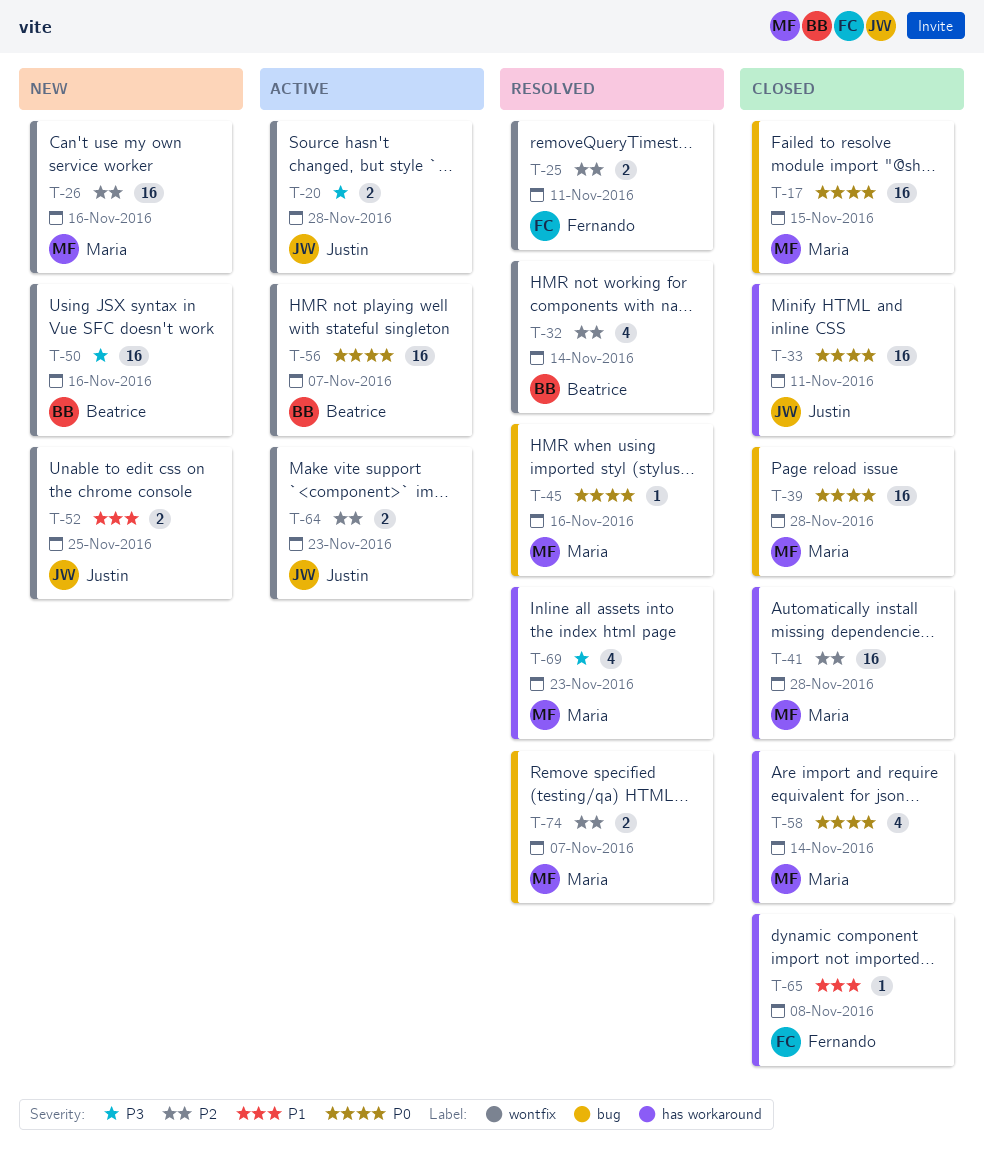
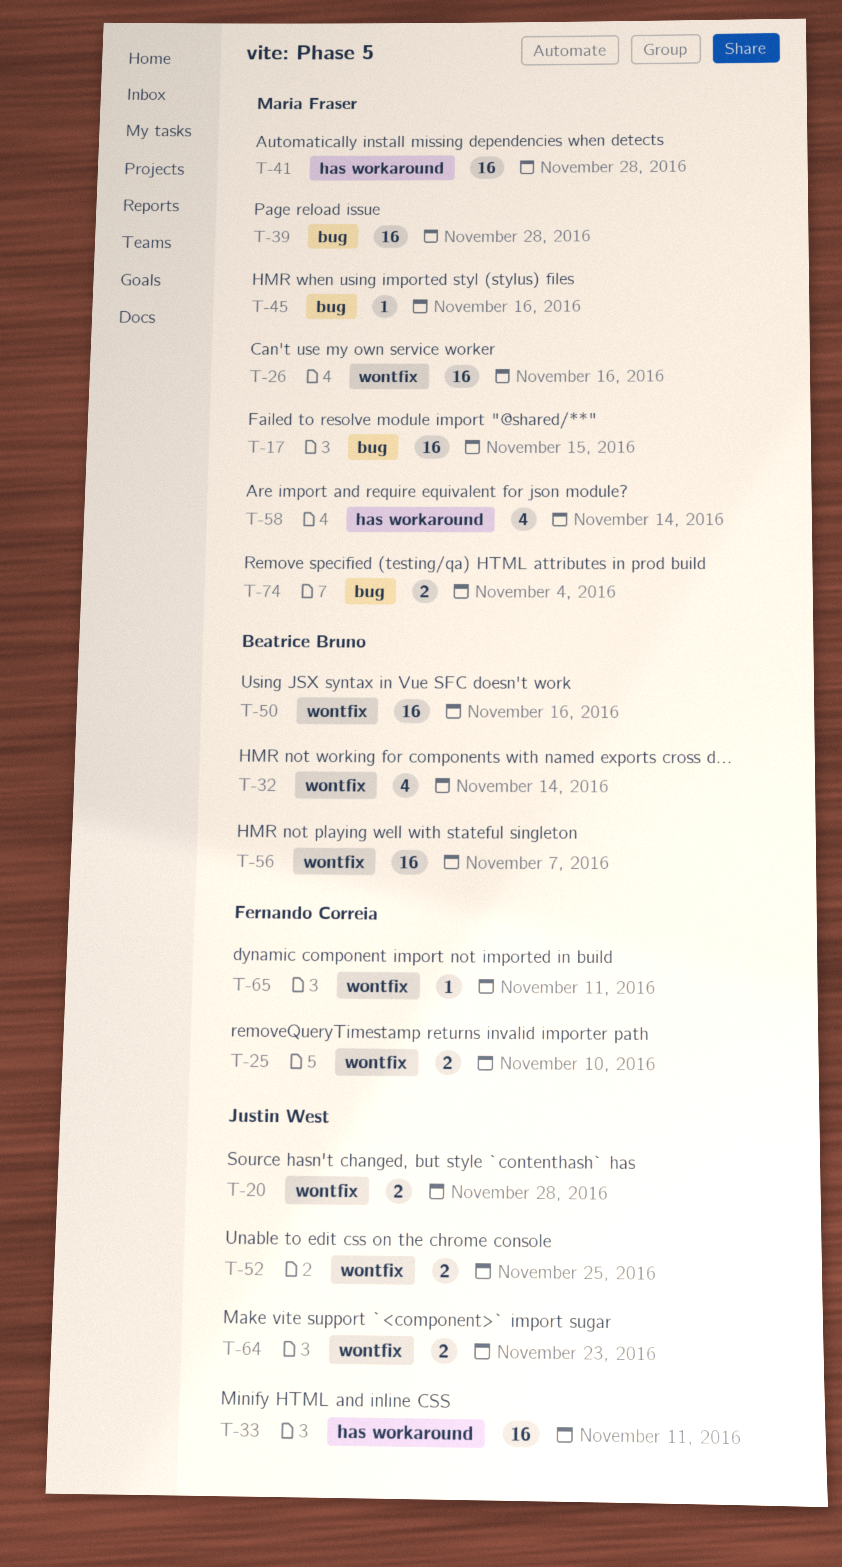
T-25, due: Nov 11 -> Nov 10
T-65, label: has workaround -> wontfix
T-65, due: Nov 8 -> Nov 11
T-69: present -> none
T-74, due: Nov 7 -> Nov 4

